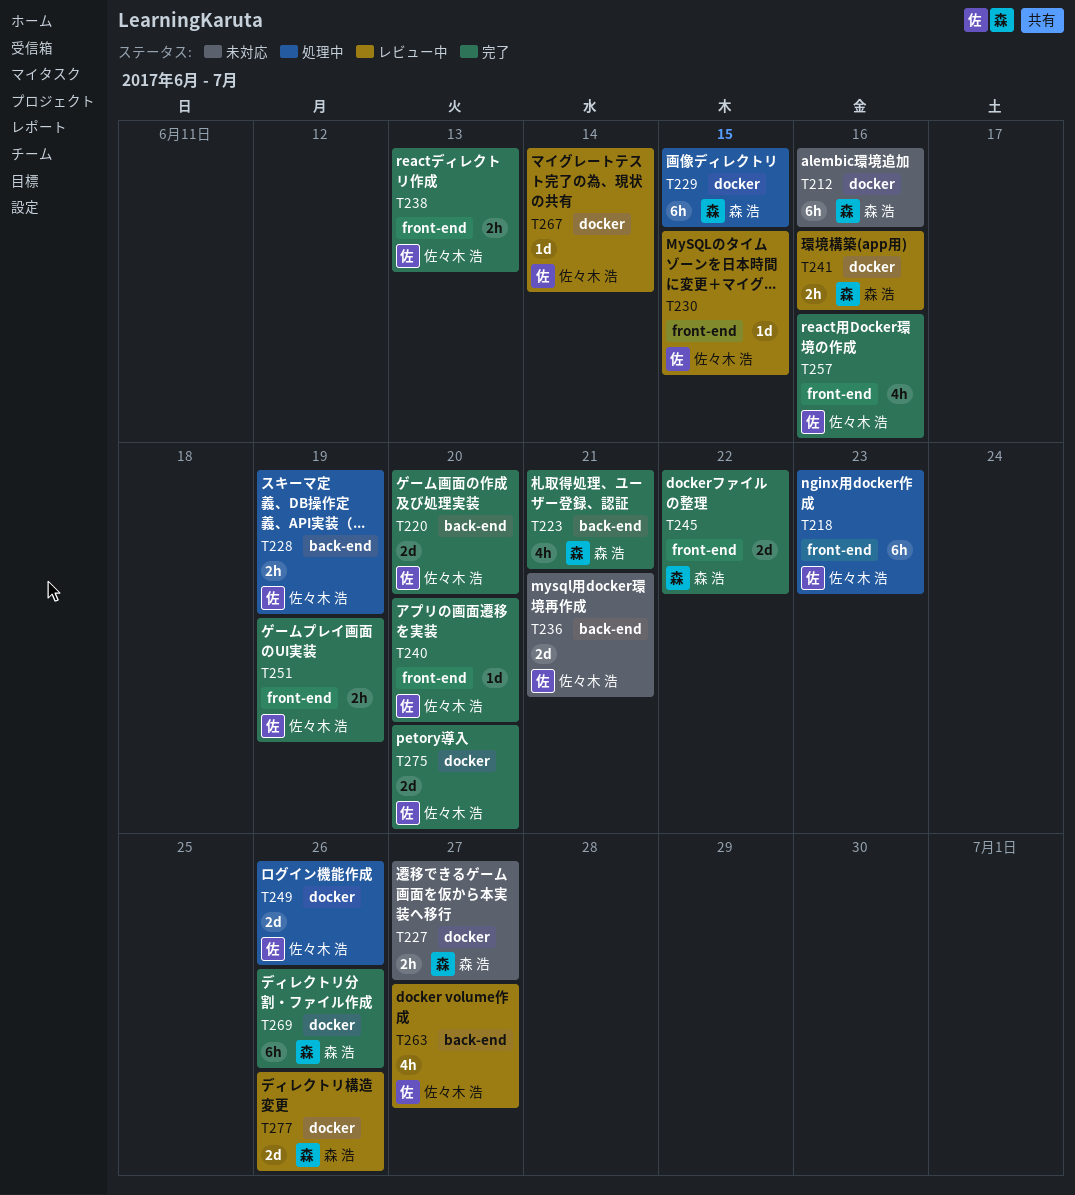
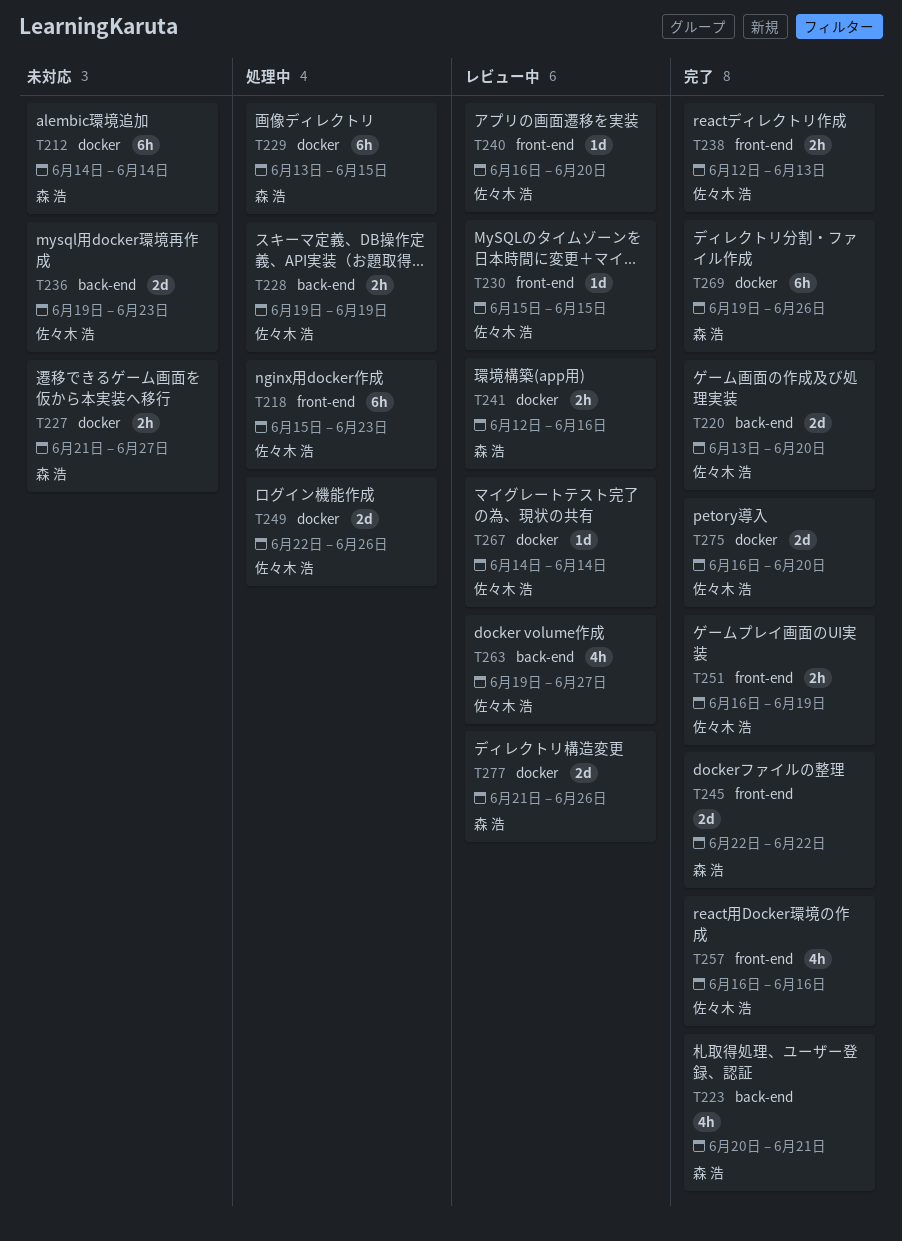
T212, due: Jun 16 -> Jun 14
T236, due: Jun 21 -> Jun 23
T240, status: 完了 -> レビュー中

